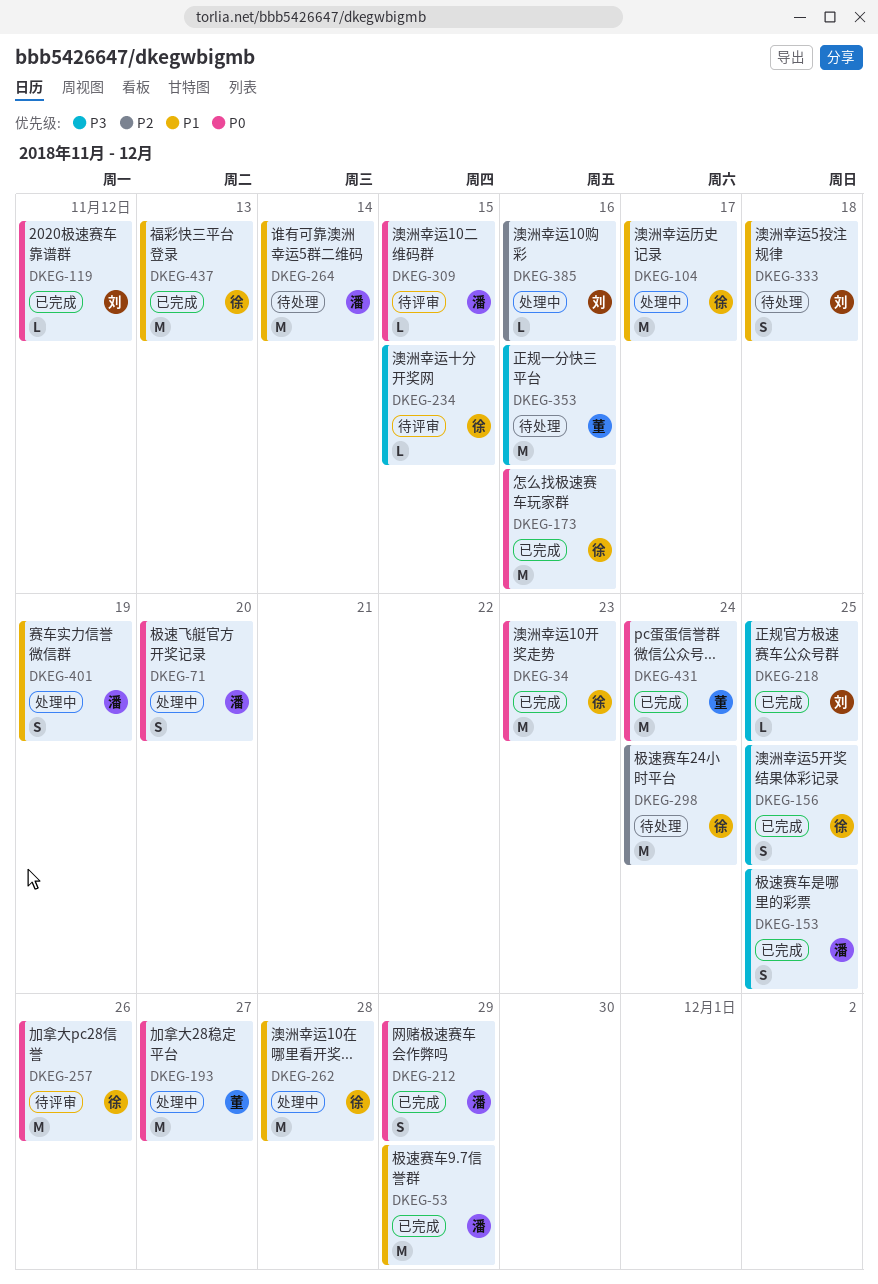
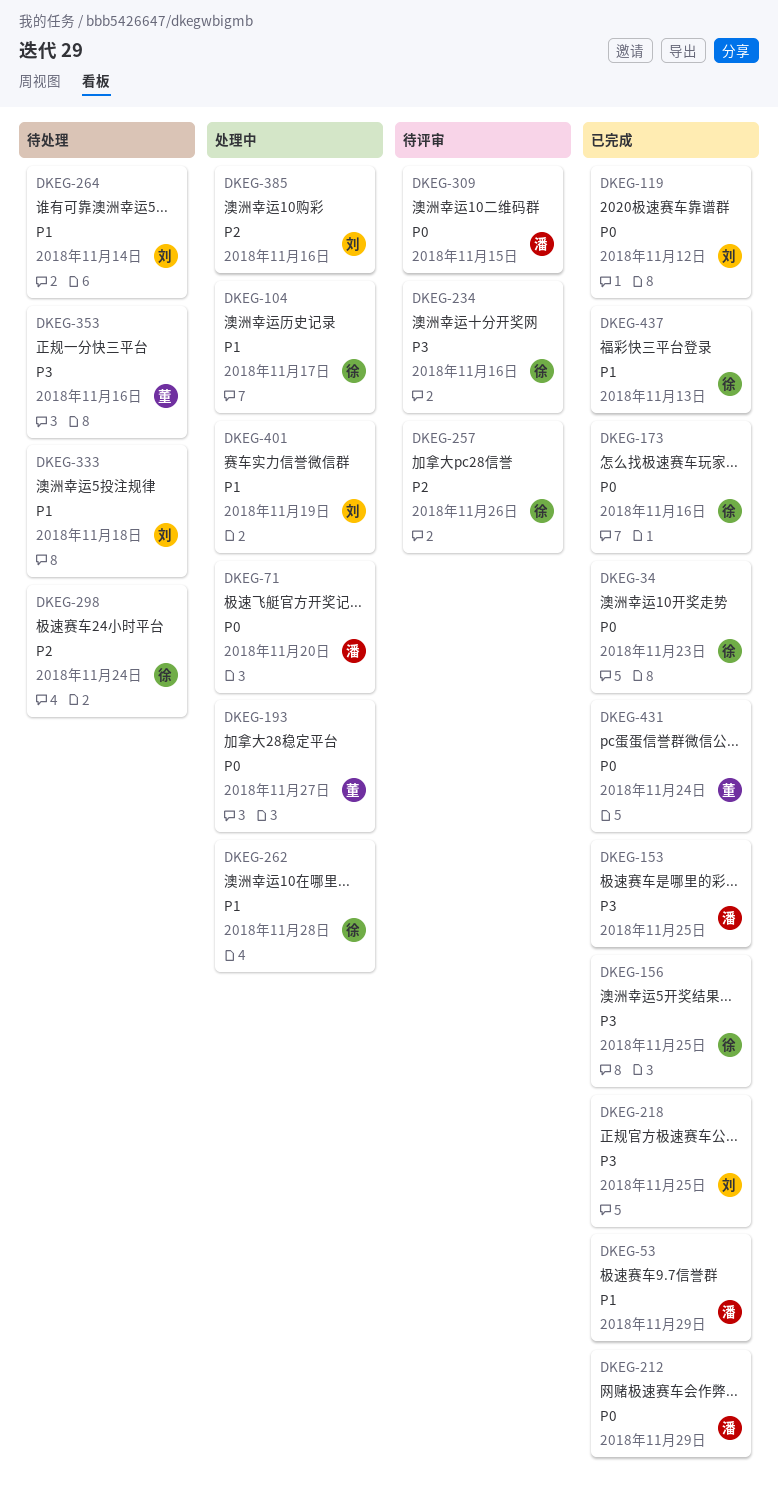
DKEG-234, due: Nov 15 -> Nov 16
DKEG-257, priority: P0 -> P2
DKEG-264, owner: 潘 -> 刘
DKEG-401, owner: 潘 -> 刘

